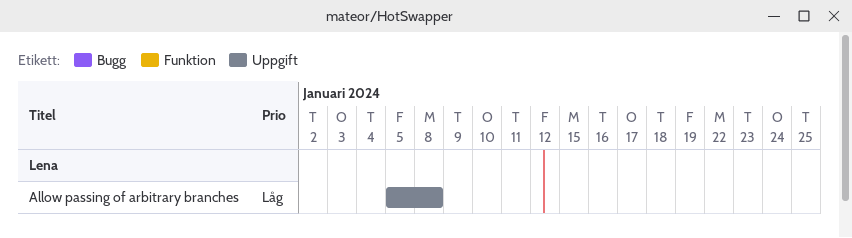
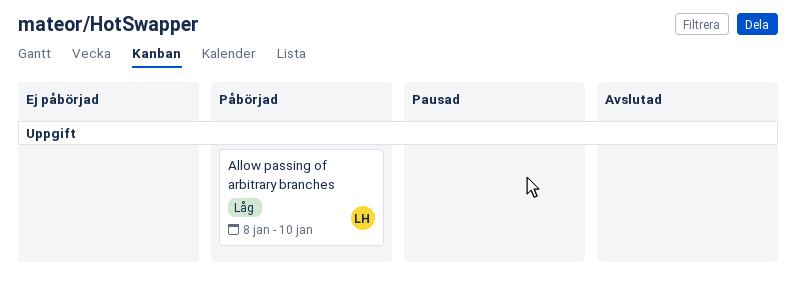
Allow passing of arbitrary branches, start: Jan 5 -> Jan 8
Allow passing of arbitrary branches, due: Jan 8 -> Jan 10

